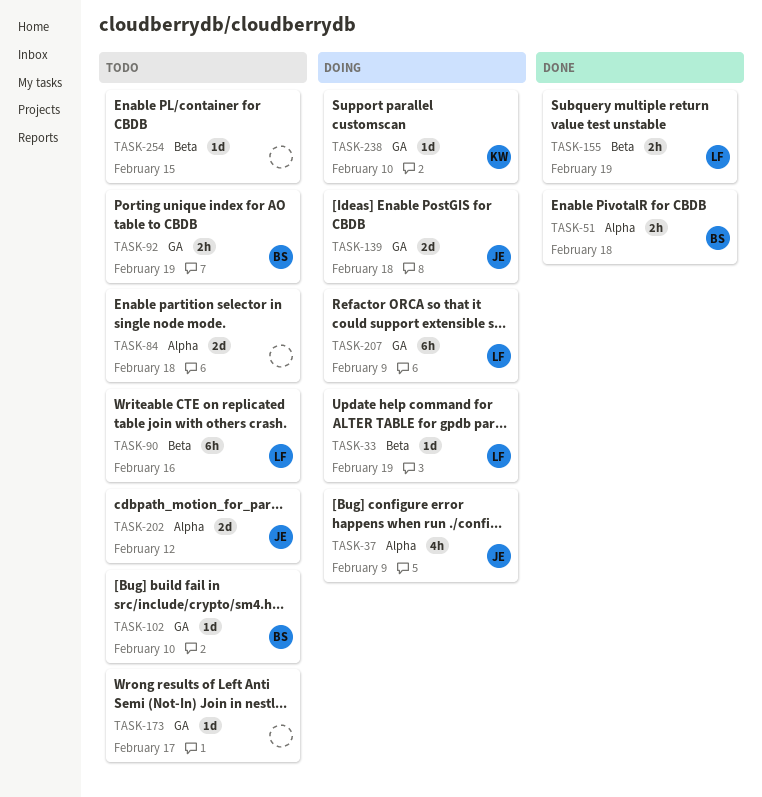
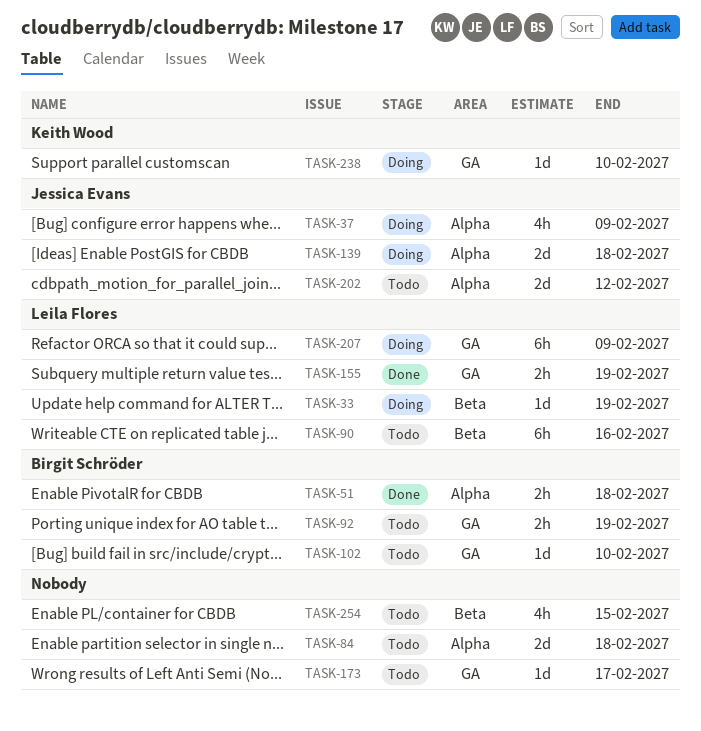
TASK-139, label: GA -> Alpha
TASK-155, label: Beta -> GA
TASK-254, estimate: 1d -> 4h

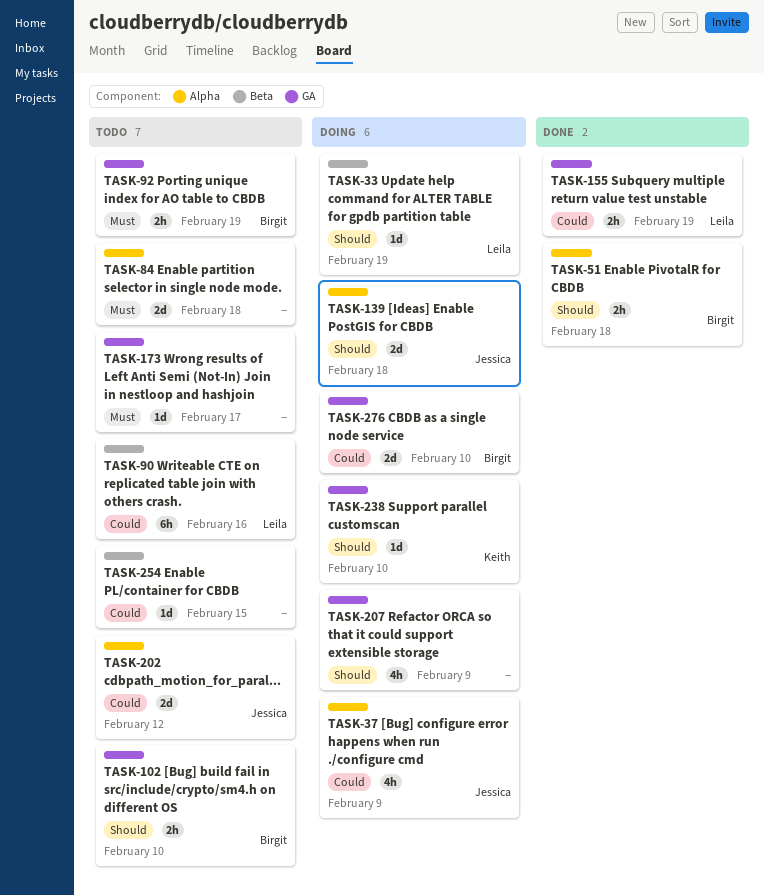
TASK-102, estimate: 1d -> 2h
TASK-207, owner: Leila Flores -> none
TASK-207, estimate: 6h -> 4h
TASK-254, estimate: 4h -> 1d
TASK-276: none -> present

